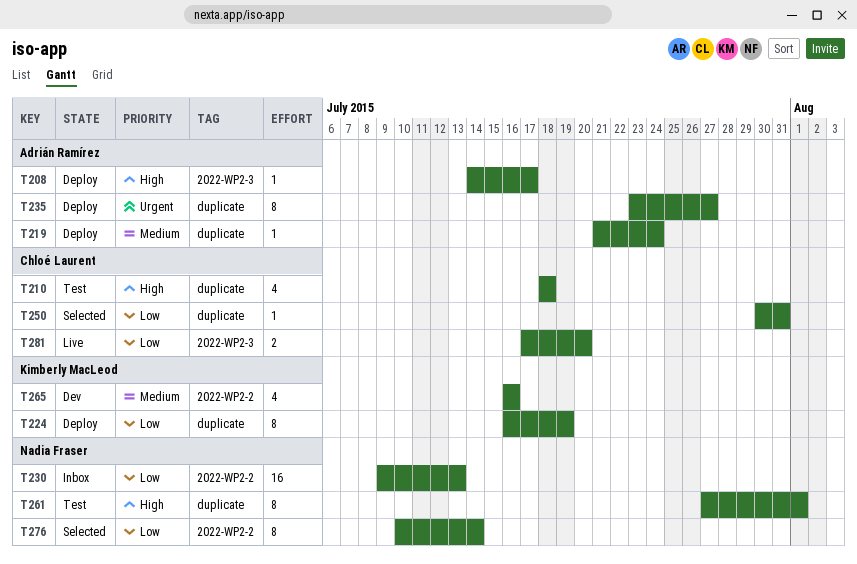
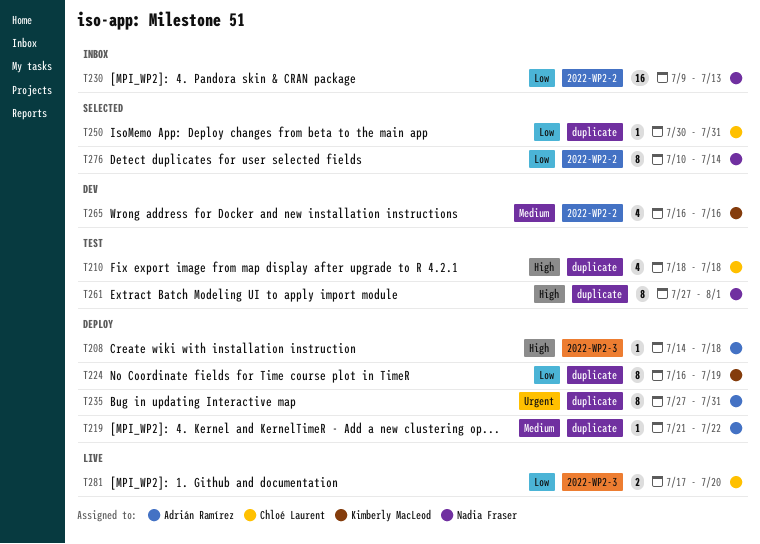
T208, due: Jul 17 -> Jul 18
T219, due: Jul 24 -> Jul 22
T235, start: Jul 23 -> Jul 27
T235, due: Jul 27 -> Jul 31

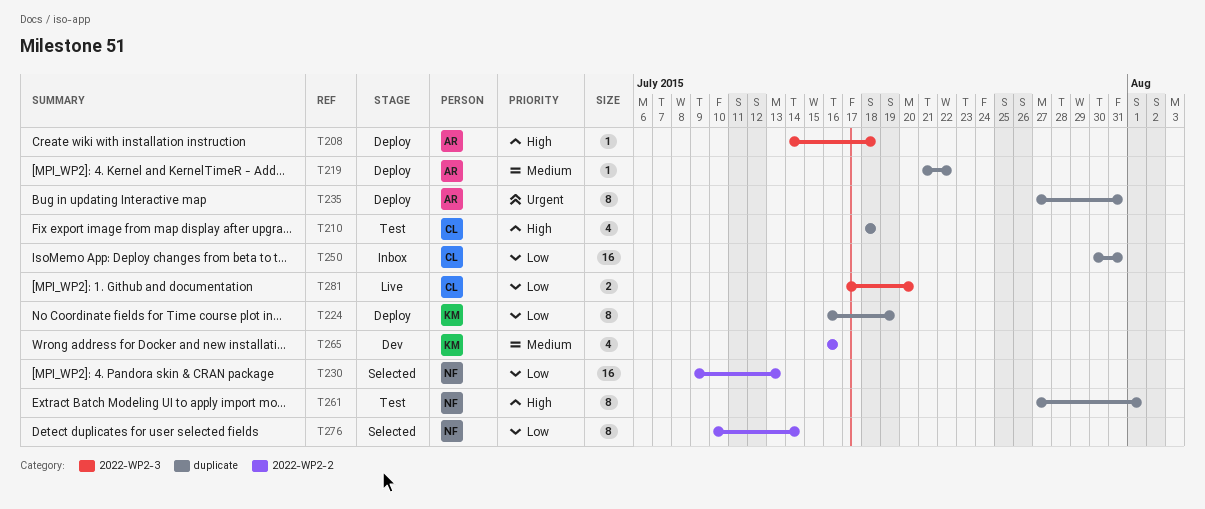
T230, status: Inbox -> Selected
T250, status: Selected -> Inbox
T250, estimate: 1 -> 16

